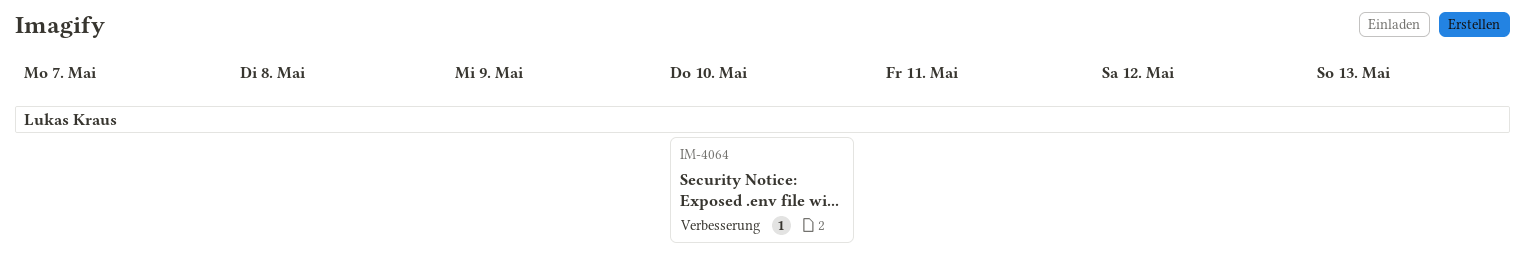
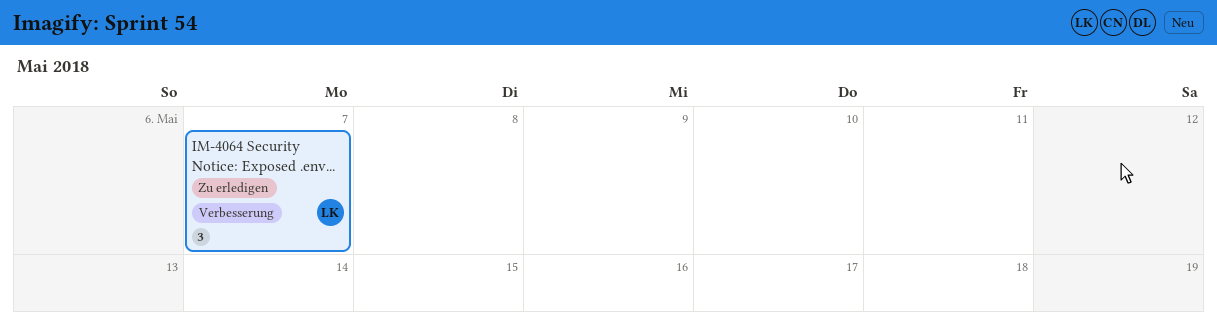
IM-4064, estimate: 1 -> 3
IM-4064, due: May 10 -> May 7

